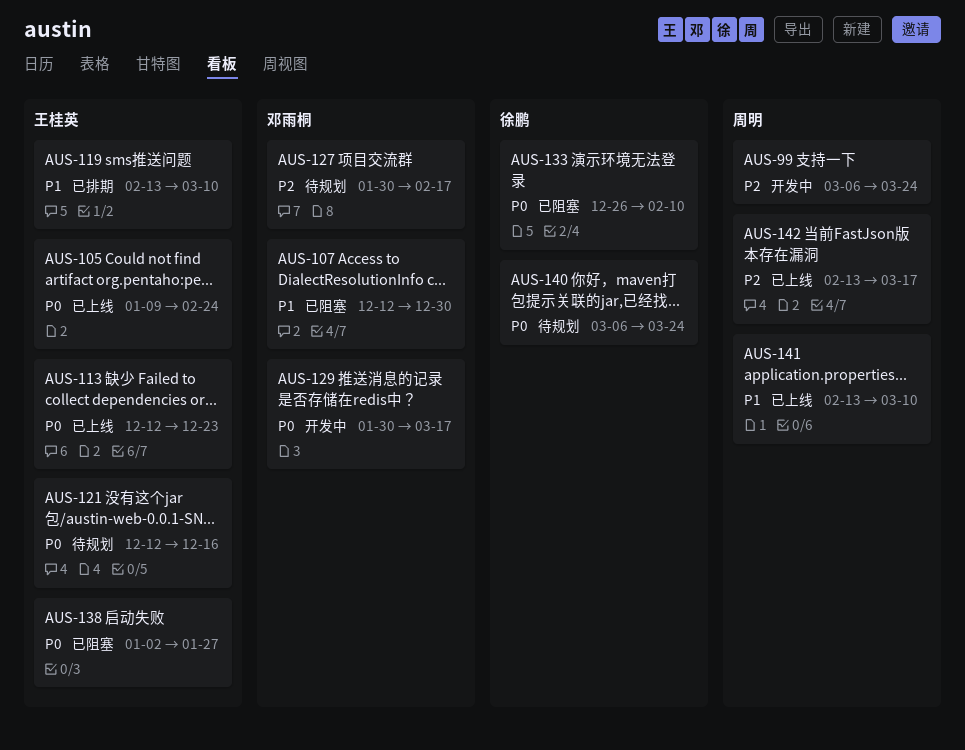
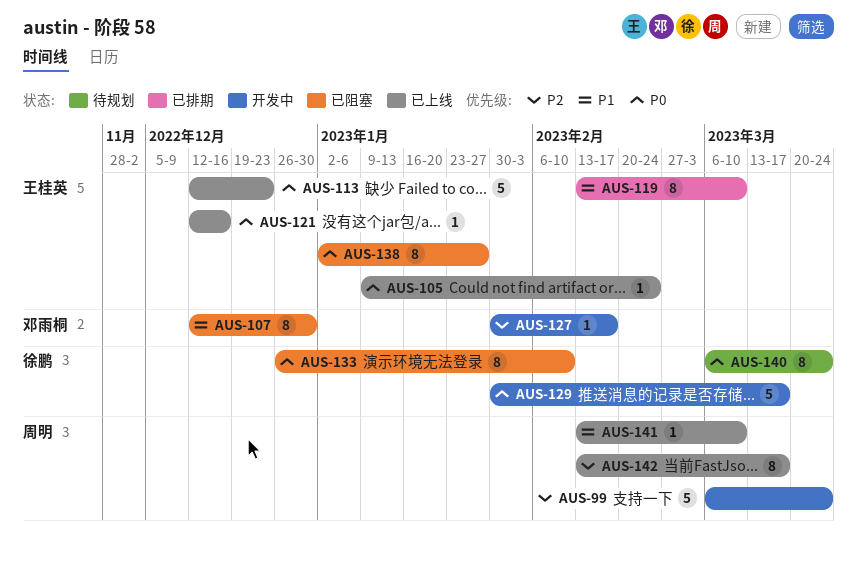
AUS-121, status: 待规划 -> 已上线
AUS-127, status: 待规划 -> 开发中
AUS-129, owner: 邓雨桐 -> 徐鹏

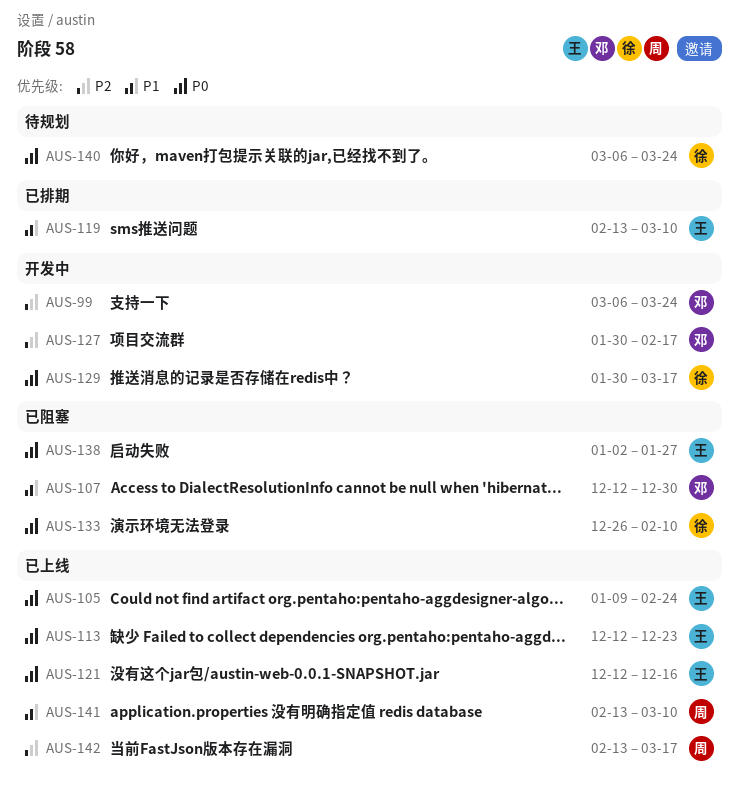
AUS-99, owner: 周明 -> 邓雨桐

